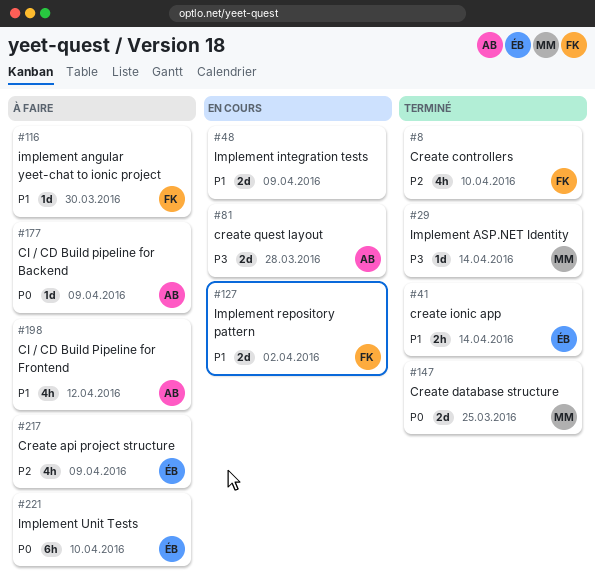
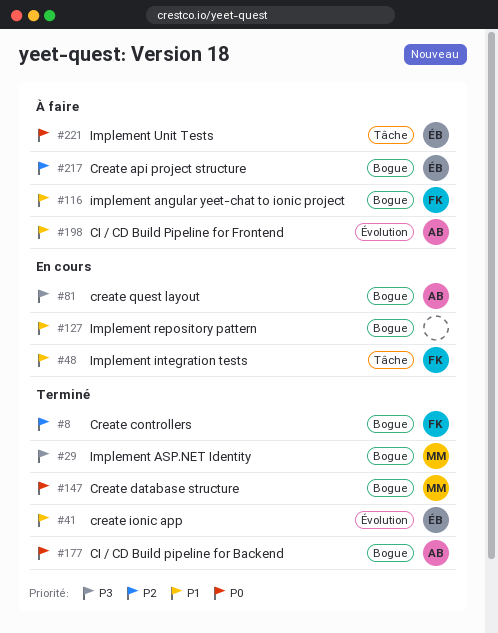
#48, owner: none -> FK
#127, owner: FK -> none
#177, status: À faire -> Terminé

